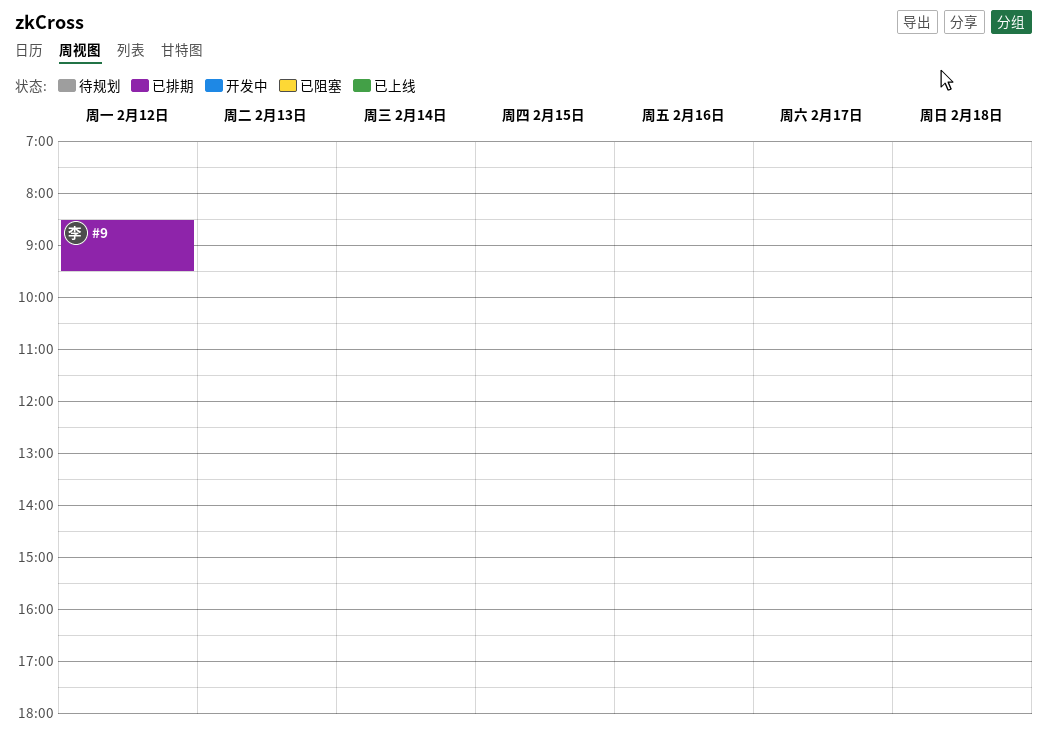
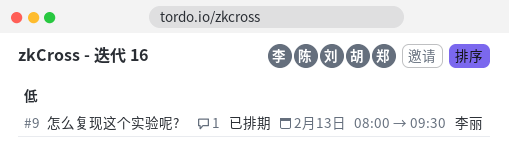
#9, day: Feb 12 -> Feb 13
#9, begins: 08:30 -> 08:00

